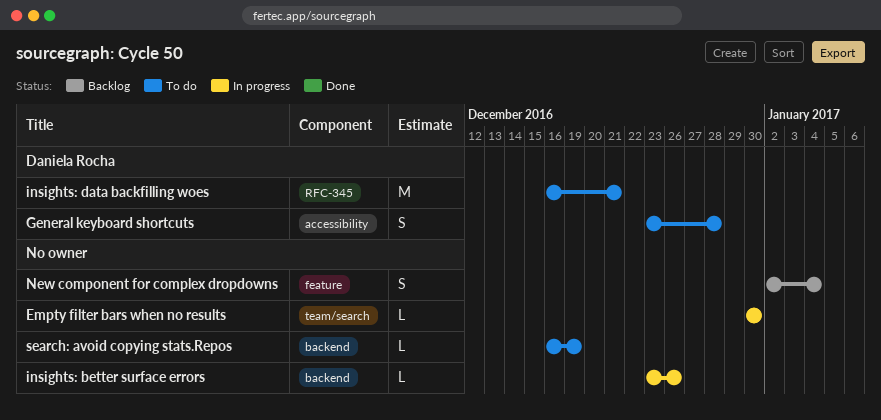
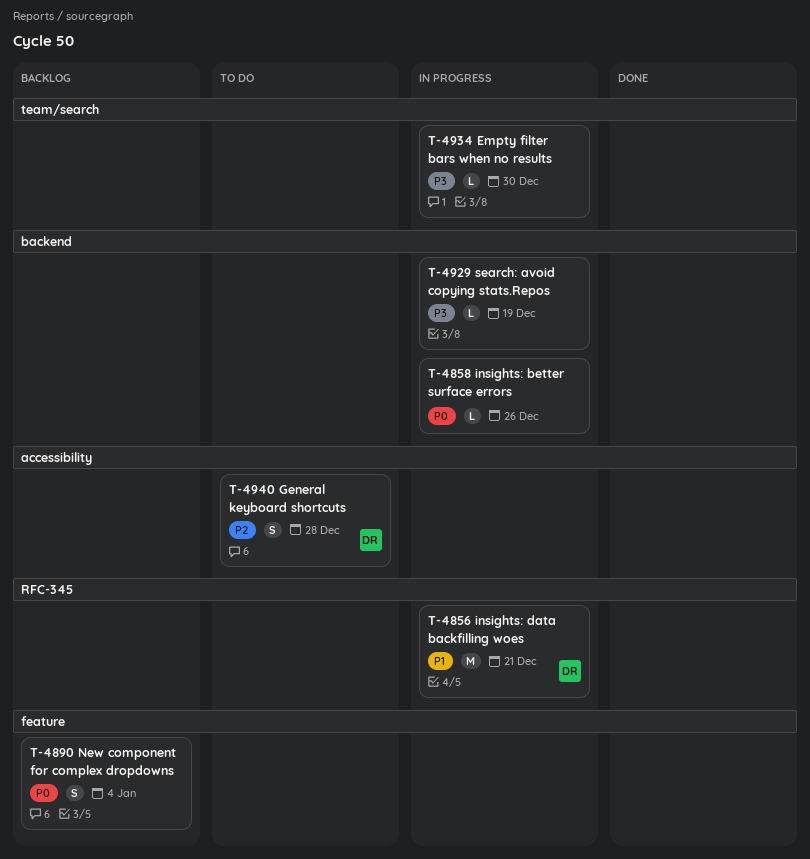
insights: data backfilling woes, status: To do -> In progress
search: avoid copying stats.Repos, status: To do -> In progress

